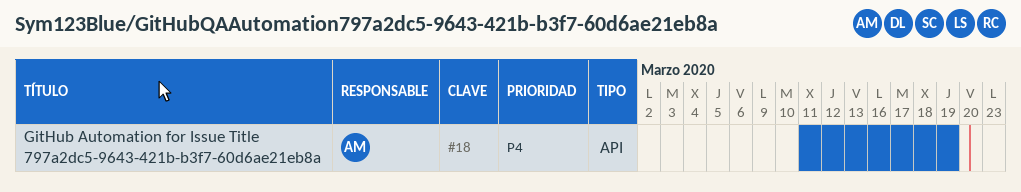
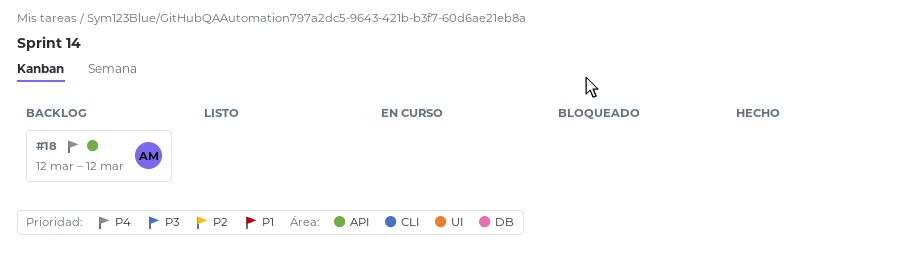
#18, start: Mar 11 -> Mar 12
#18, due: Mar 19 -> Mar 12

